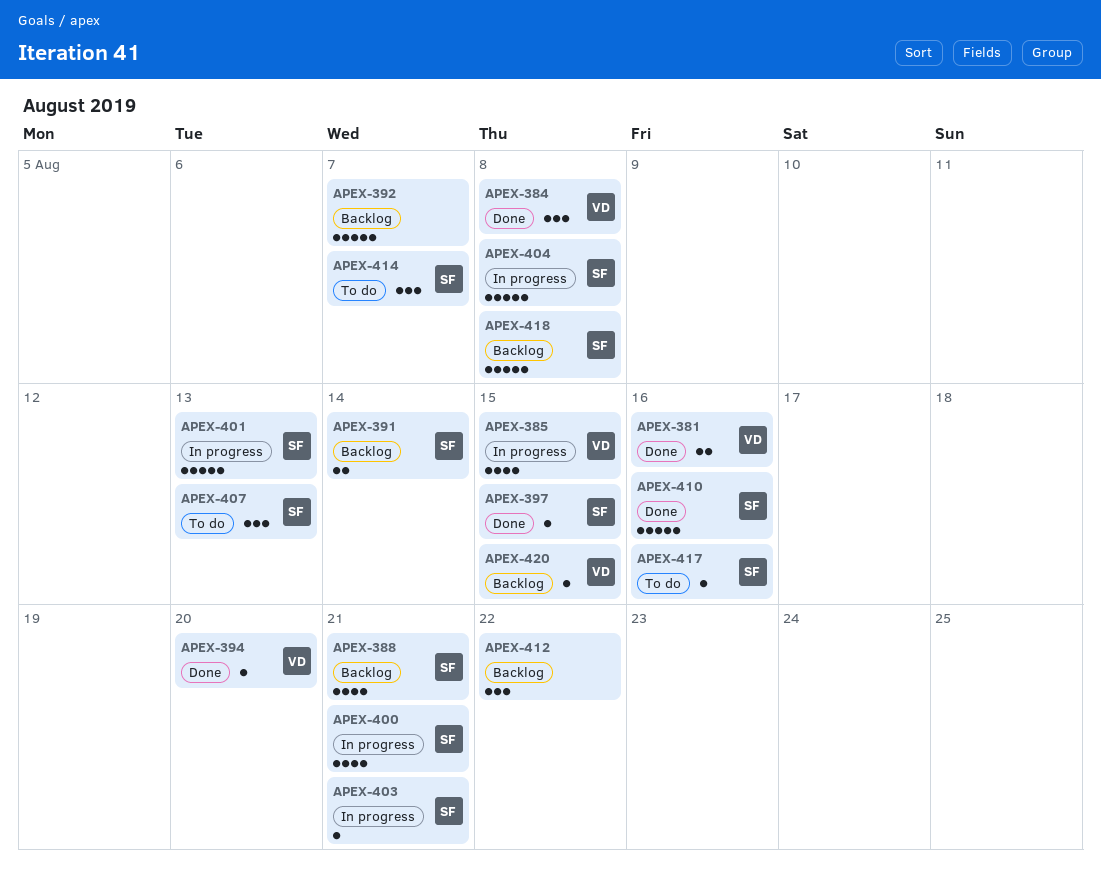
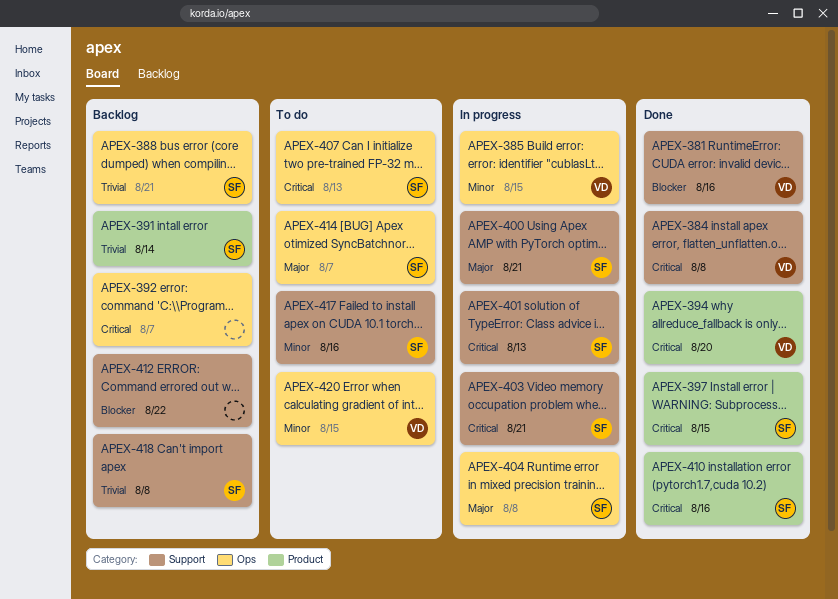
APEX-420, status: Backlog -> To do

